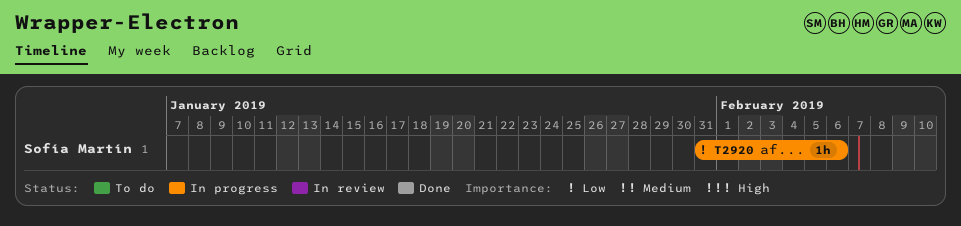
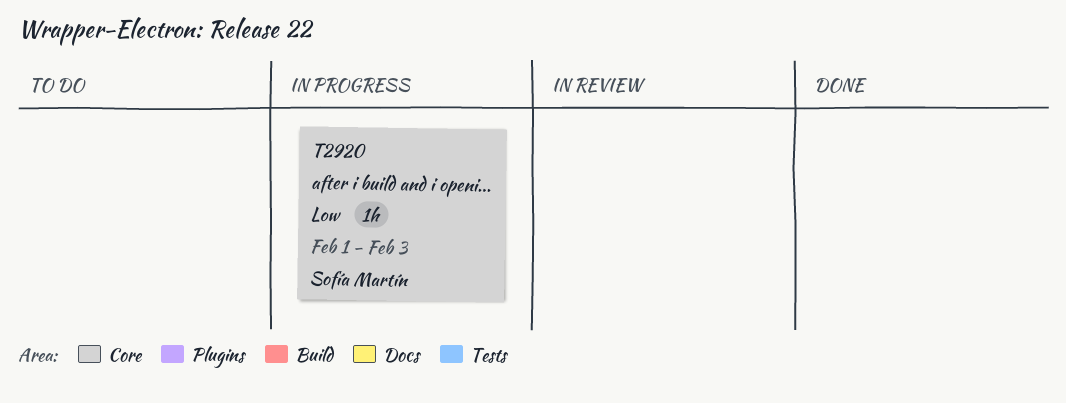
T2920, start: Jan 31 -> Feb 1
T2920, due: Feb 6 -> Feb 3

